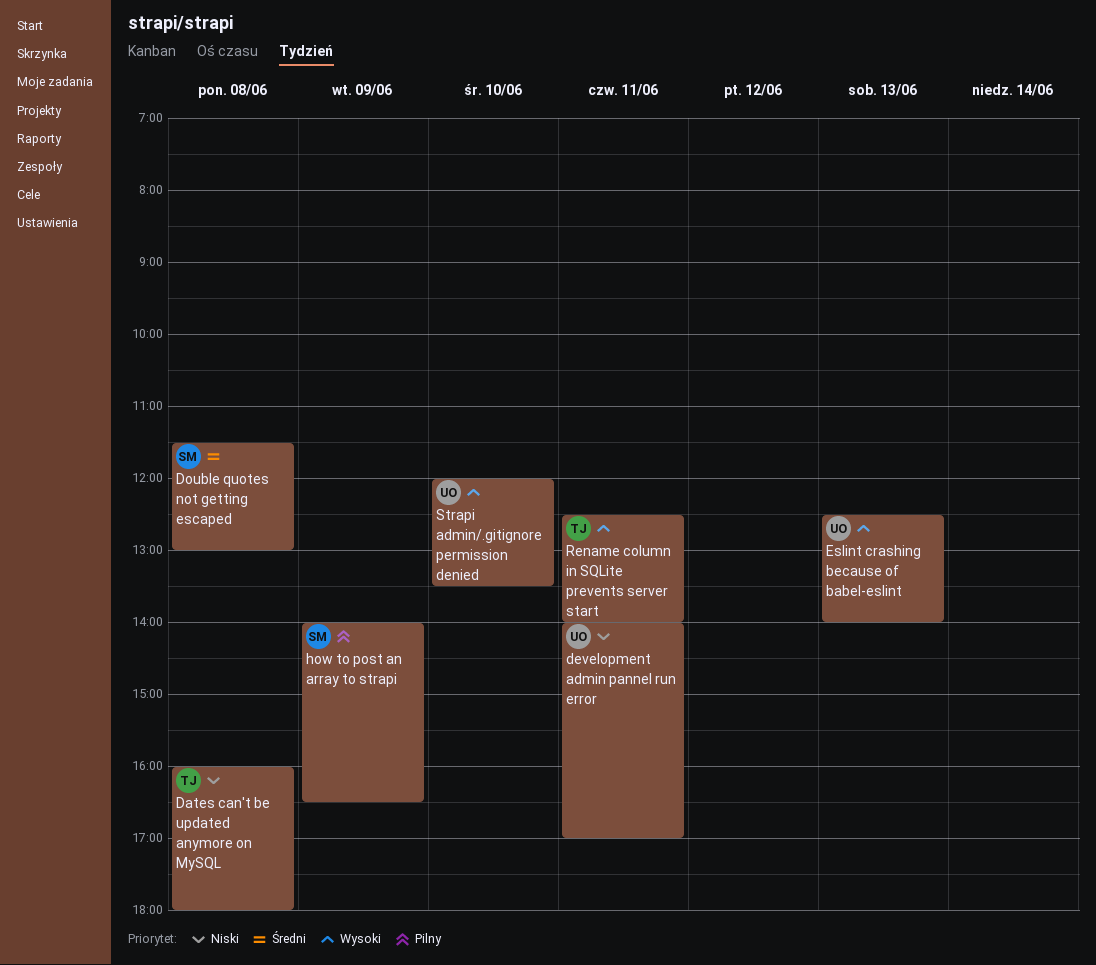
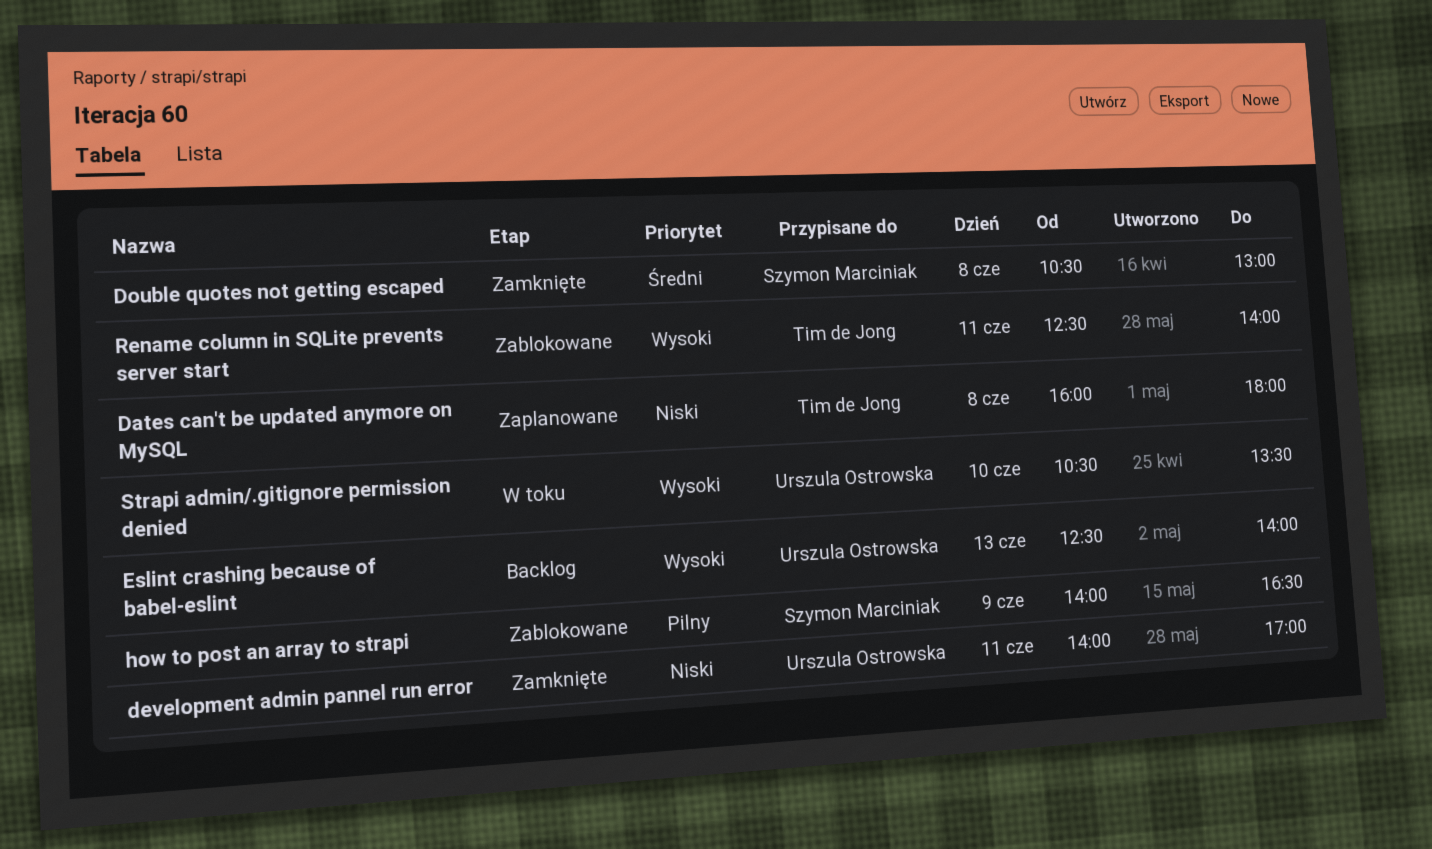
Double quotes not getting escaped, begins: 11:30 -> 10:30
Strapi admin/.gitignore permission denied, begins: 12:00 -> 10:30

